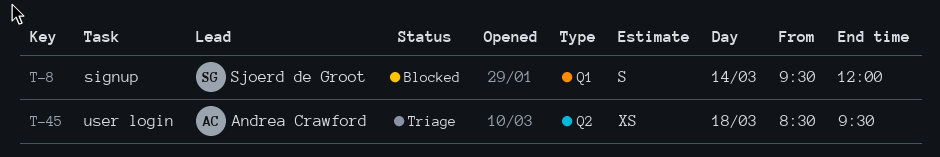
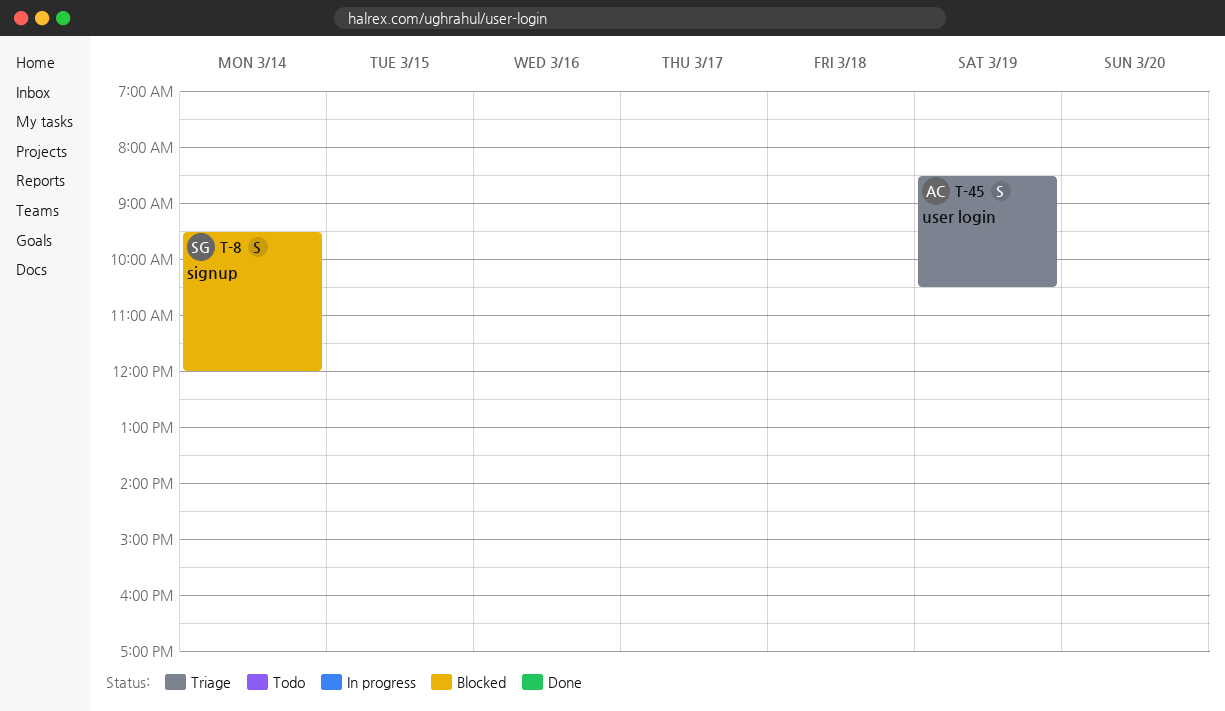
T-45, estimate: XS -> S
T-45, day: Mar 18 -> Mar 19
T-45, ends: 09:30 -> 10:30

